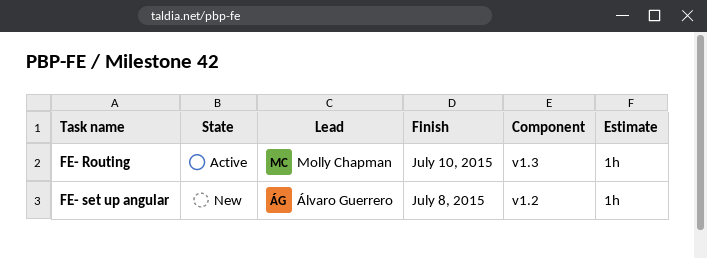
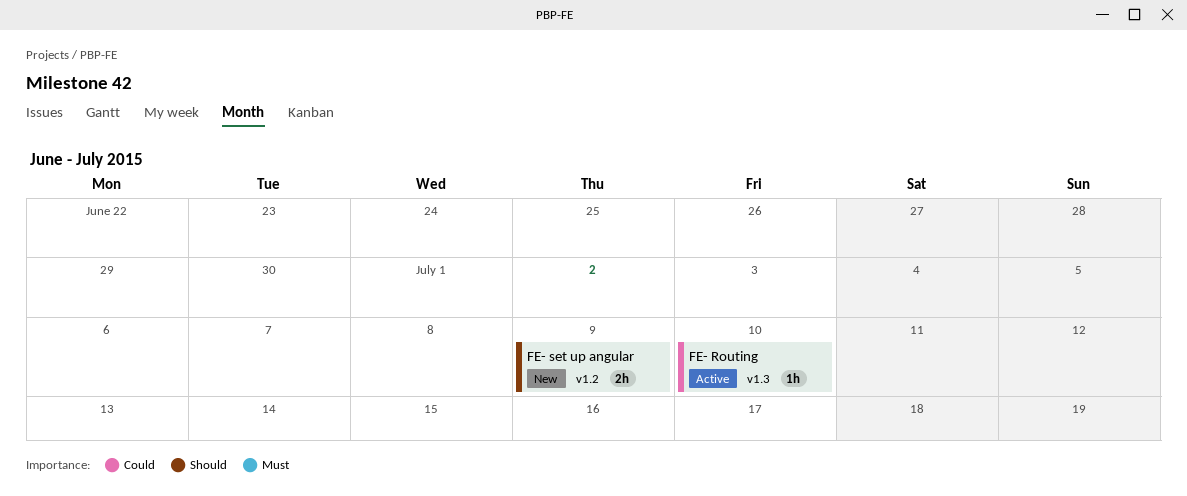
FE- set up angular, estimate: 1h -> 2h
FE- set up angular, due: Jul 8 -> Jul 9

